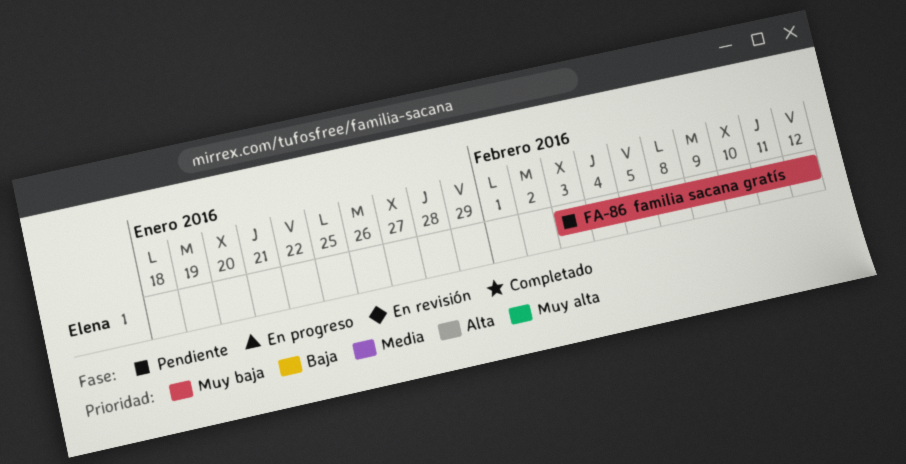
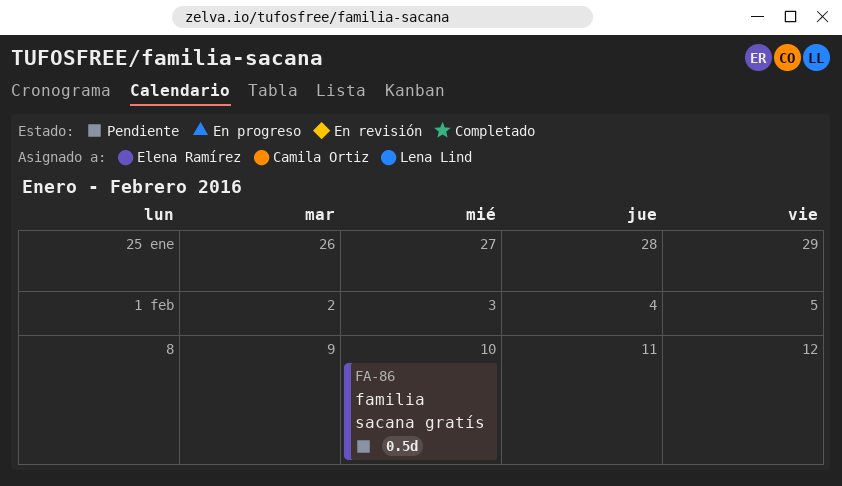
FA-86, due: Feb 12 -> Feb 10

